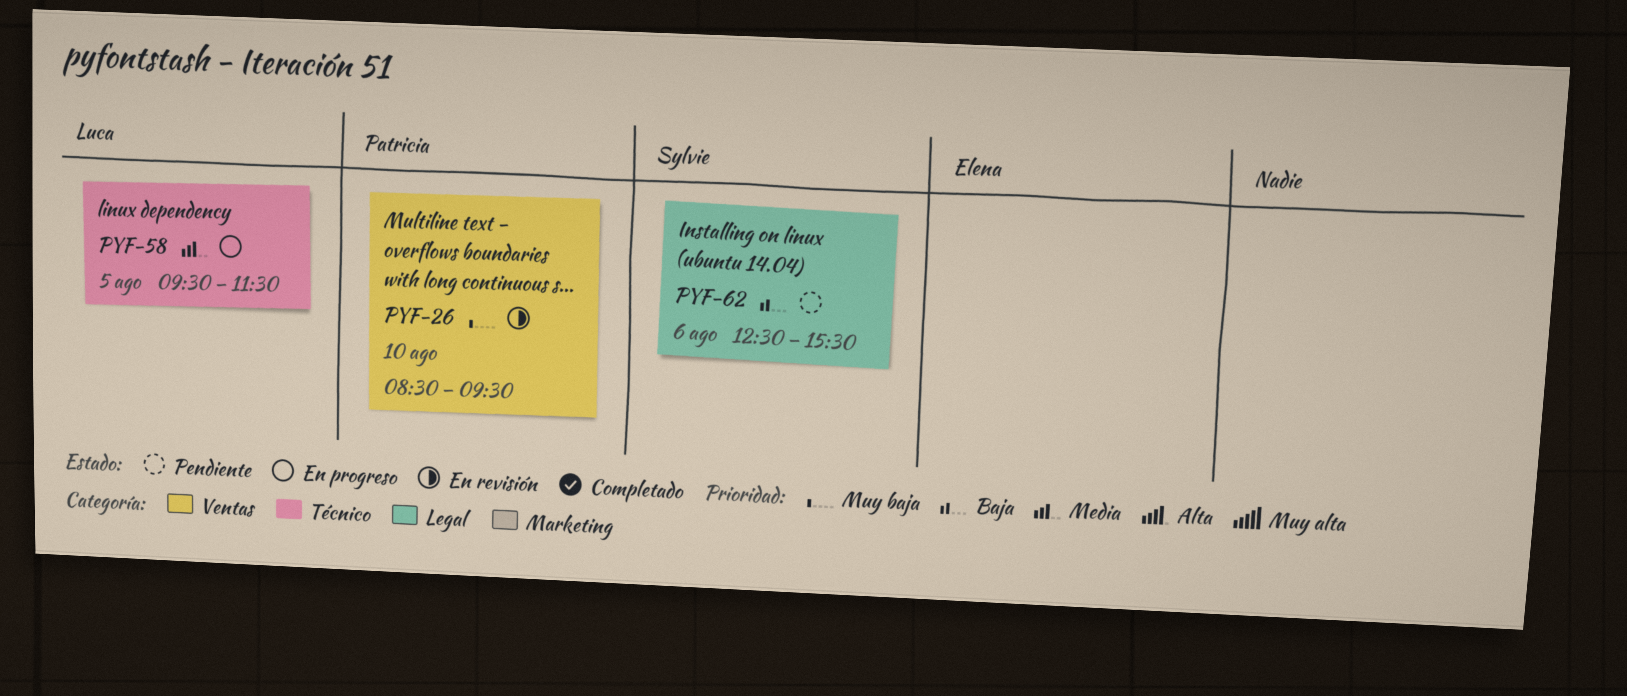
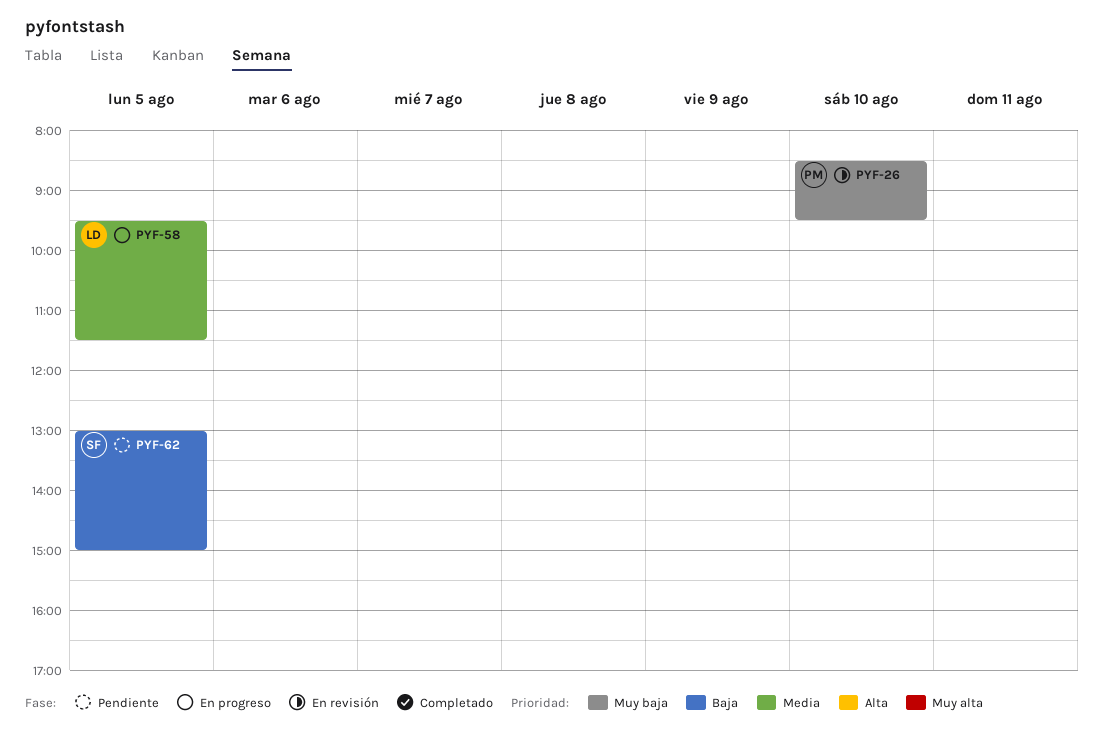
PYF-62, day: Aug 6 -> Aug 5
PYF-62, begins: 12:30 -> 13:00
PYF-62, ends: 15:30 -> 15:00

